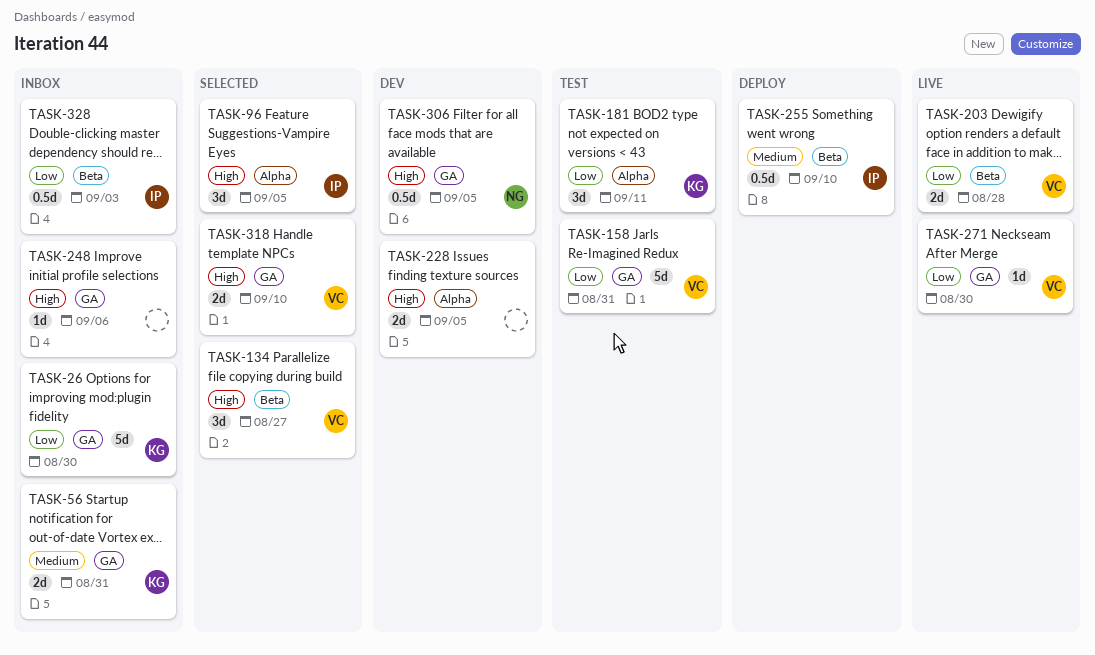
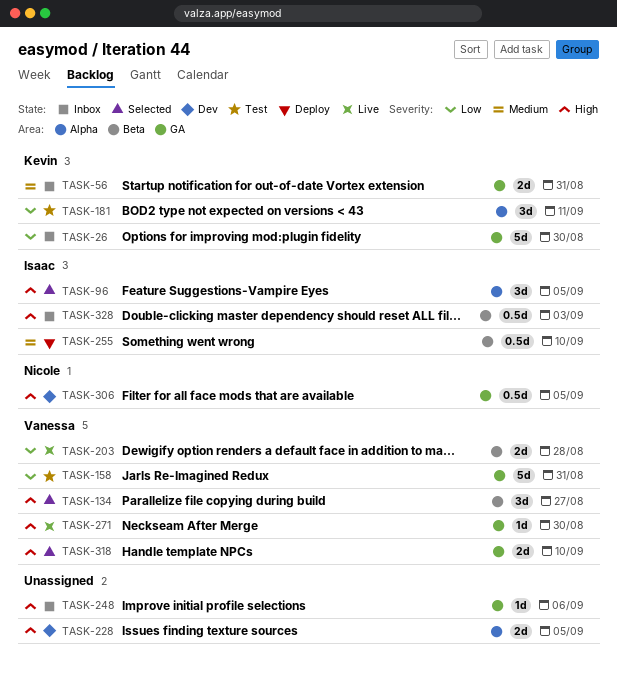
TASK-271, priority: Low -> High
TASK-328, priority: Low -> High

